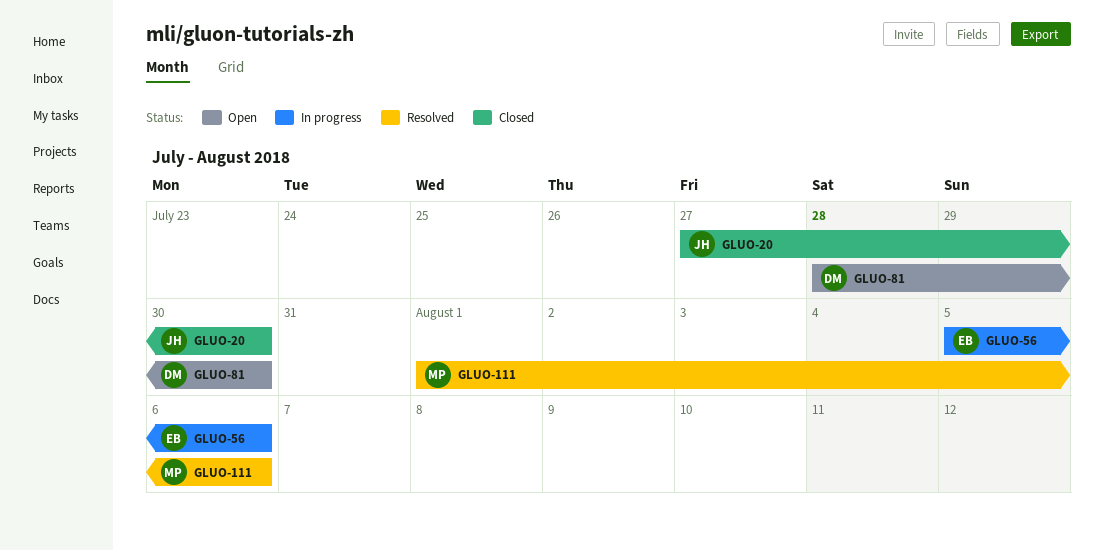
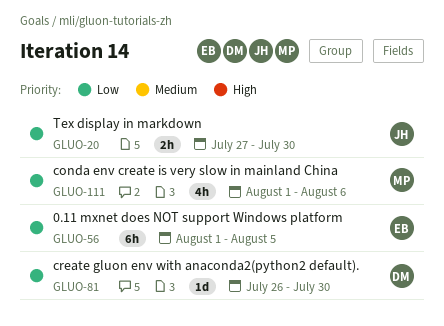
GLUO-56, start: Aug 5 -> Aug 1
GLUO-56, due: Aug 6 -> Aug 5
GLUO-81, start: Jul 28 -> Jul 26

